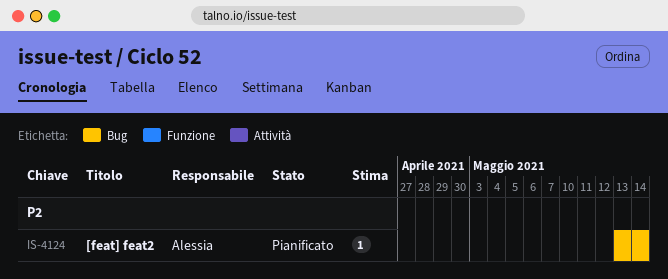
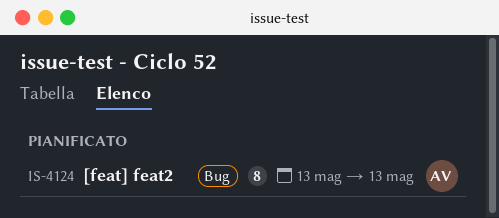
IS-4124, estimate: 1 -> 8
IS-4124, due: May 14 -> May 13

